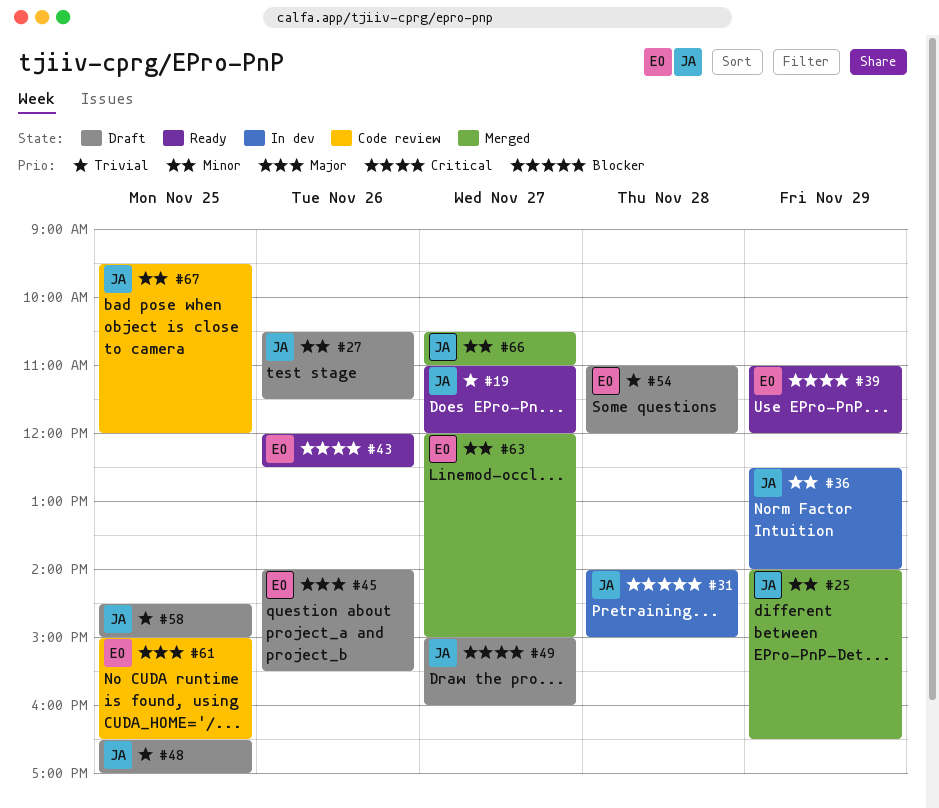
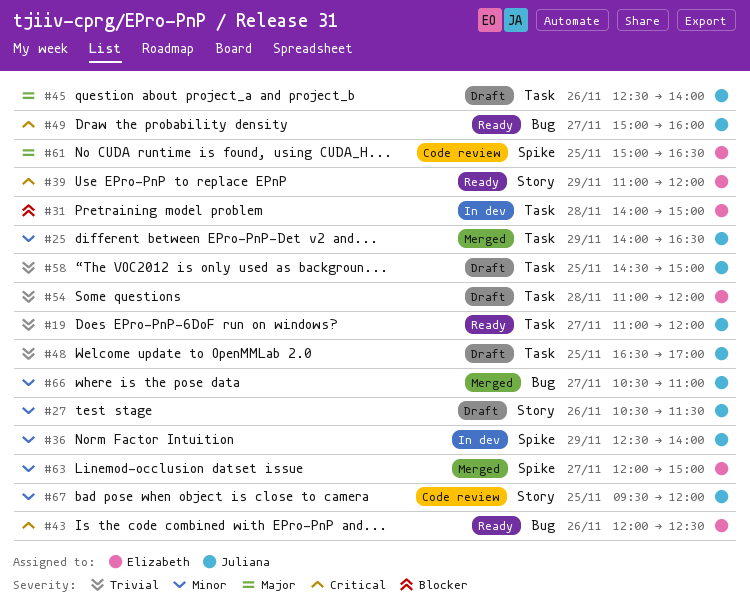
#31, owner: Juliana -> Elizabeth
#45, owner: Elizabeth -> Juliana
#45, begins: 14:00 -> 12:30
#45, ends: 15:30 -> 14:00
#49, status: Draft -> Ready

